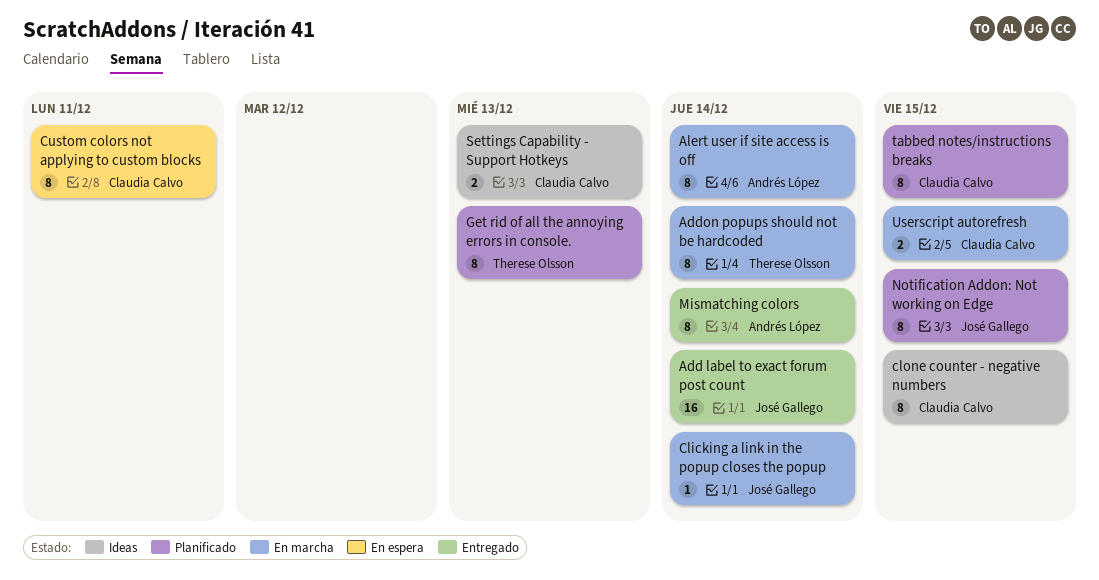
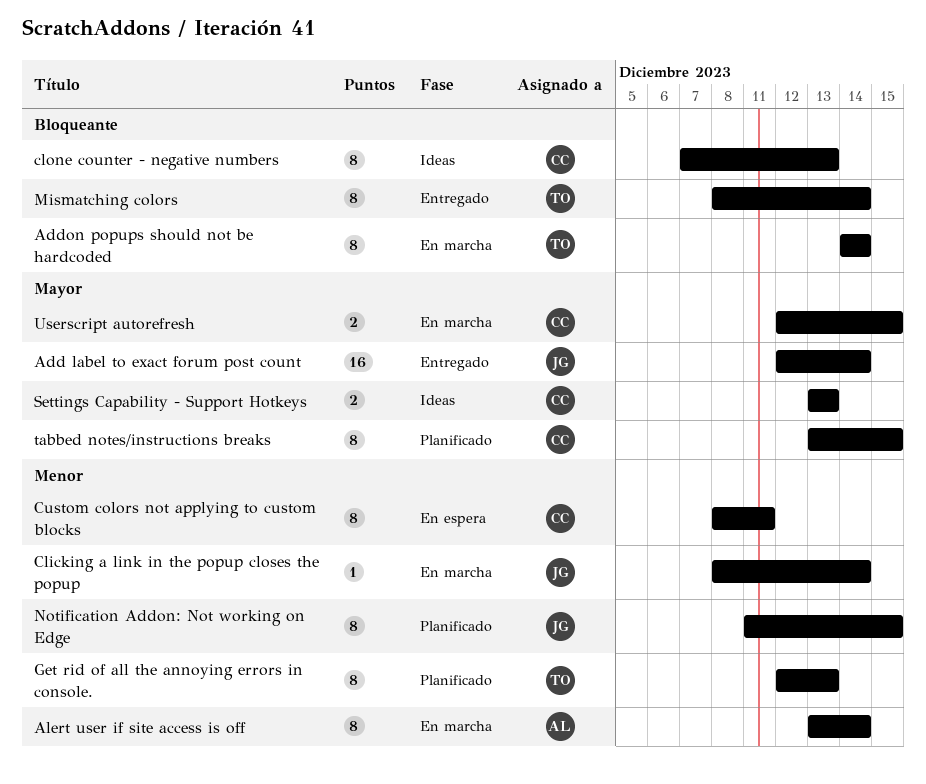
clone counter - negative numbers, due: Dec 15 -> Dec 13
Mismatching colors, owner: Andrés López -> Therese Olsson

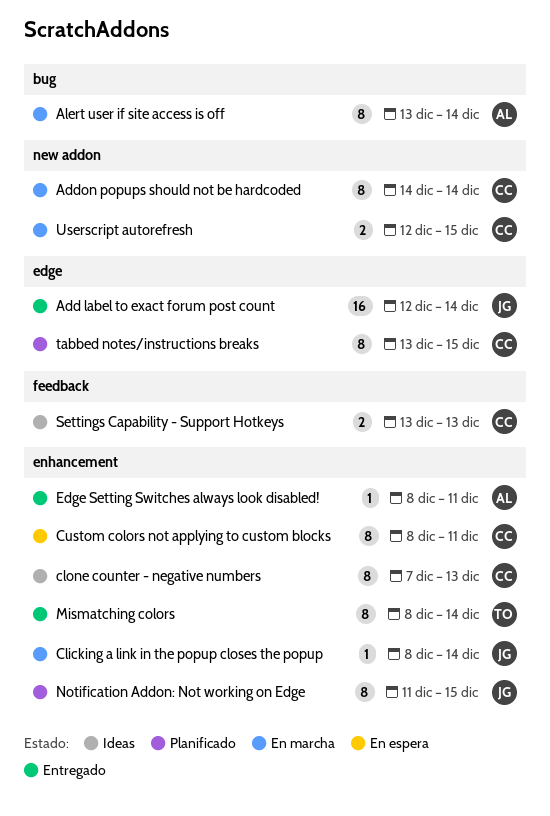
Addon popups should not be hardcoded, owner: TO -> CC
Edge Setting Switches always look disabled!: none -> present
Get rid of all the annoying errors in console.: present -> none

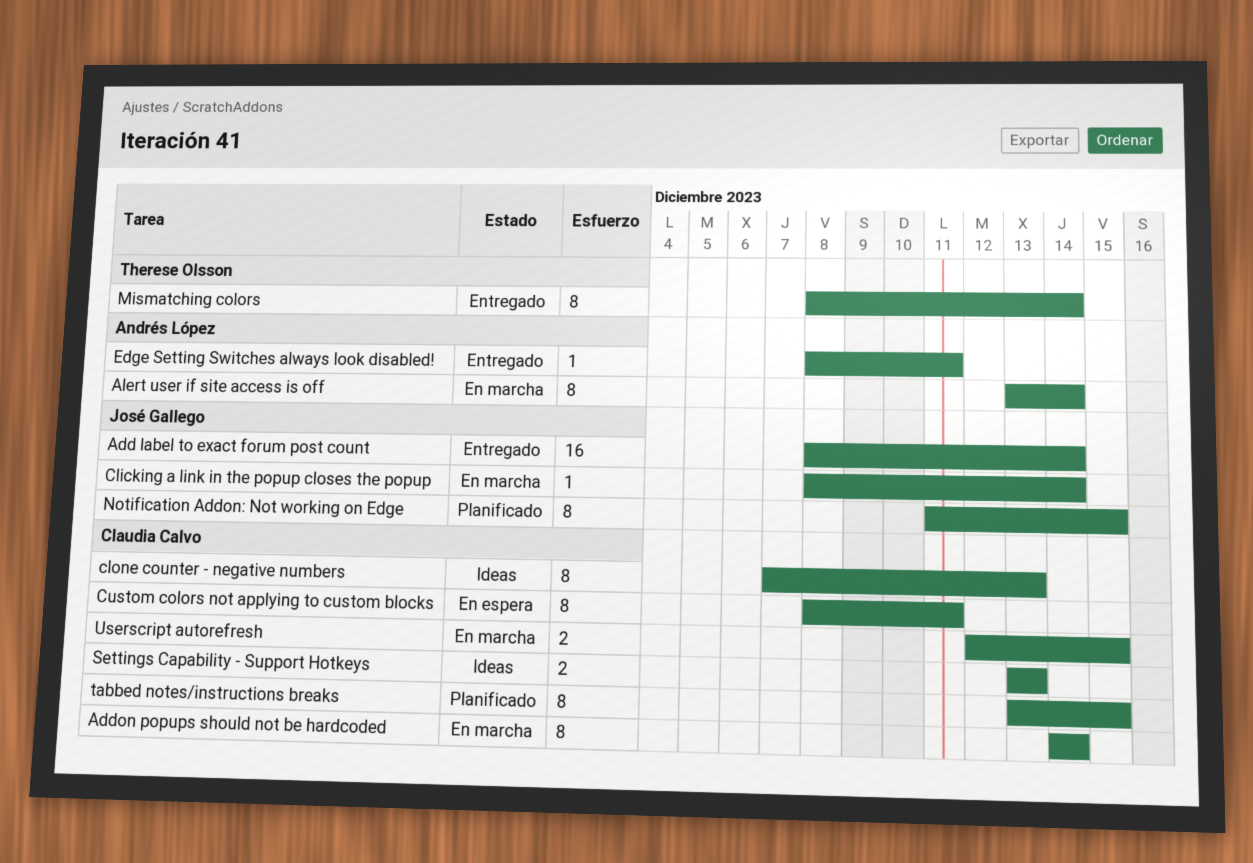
Add label to exact forum post count, start: Dec 12 -> Dec 8

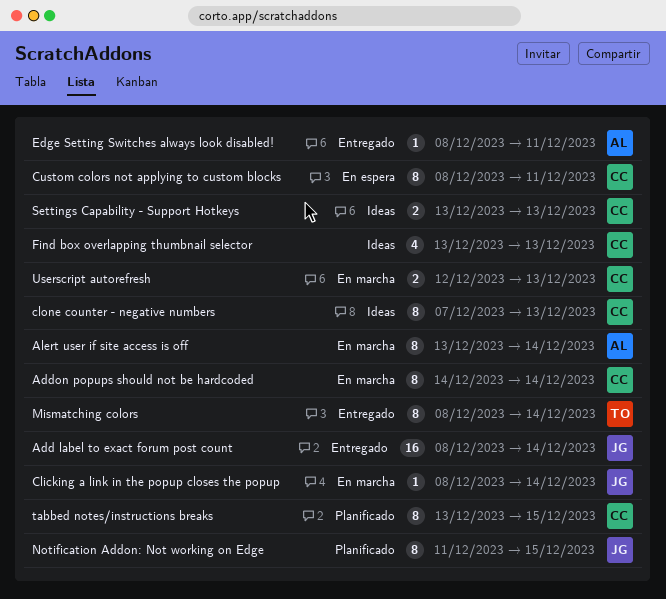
Find box overlapping thumbnail selector: none -> present
Userscript autorefresh, due: Dec 15 -> Dec 13

